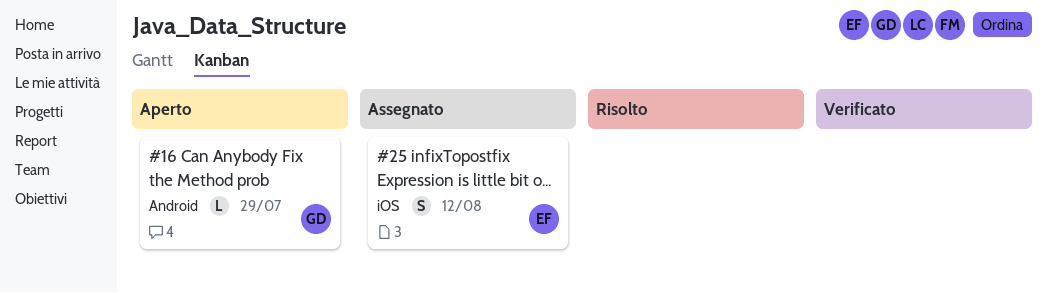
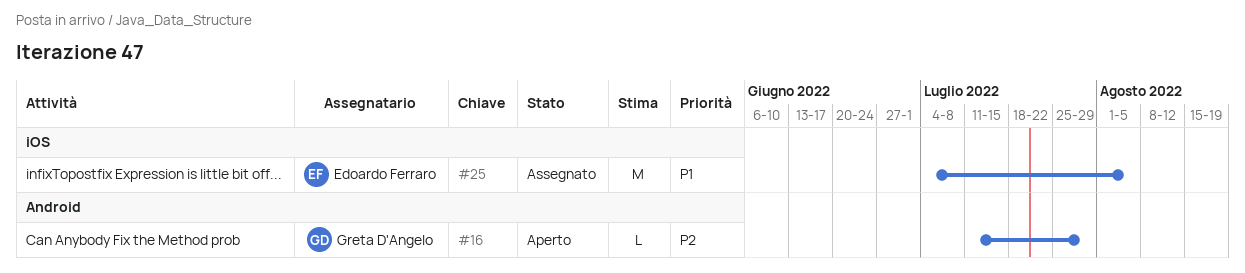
#25, estimate: S -> M
#25, due: Aug 12 -> Aug 5

